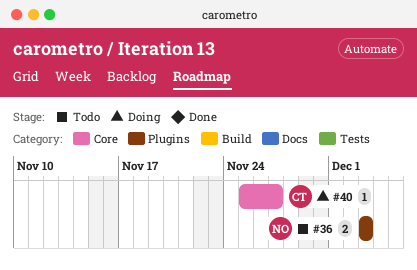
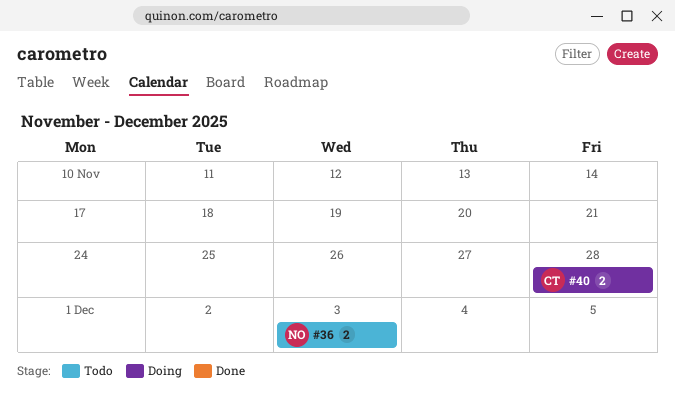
#40, estimate: 1 -> 2
#40, start: Nov 25 -> Nov 28
#40, due: Nov 27 -> Nov 28

